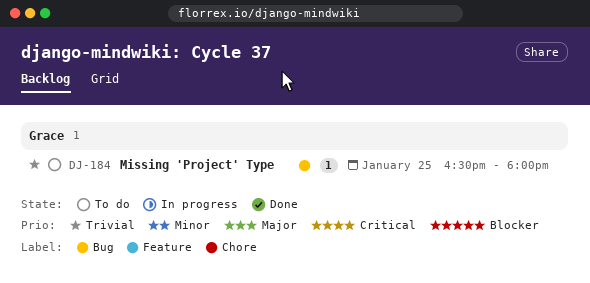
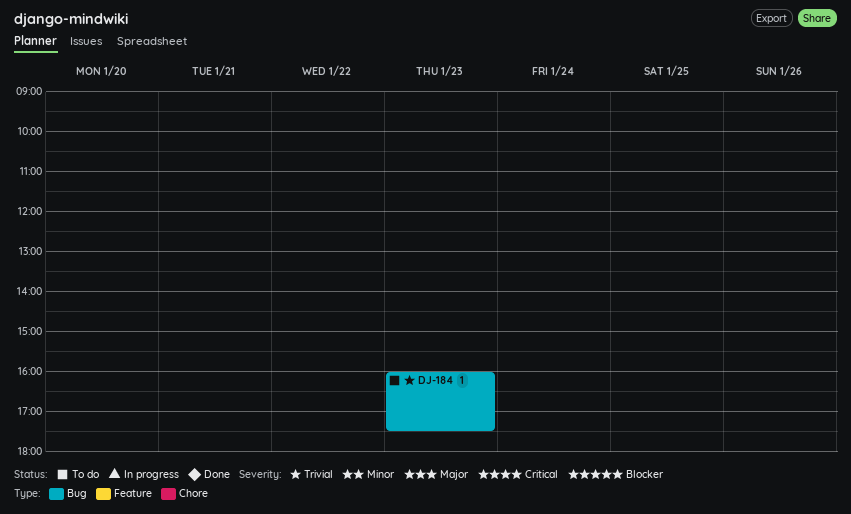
DJ-184, day: Jan 25 -> Jan 23
DJ-184, begins: 16:30 -> 16:00
DJ-184, ends: 18:00 -> 17:30

